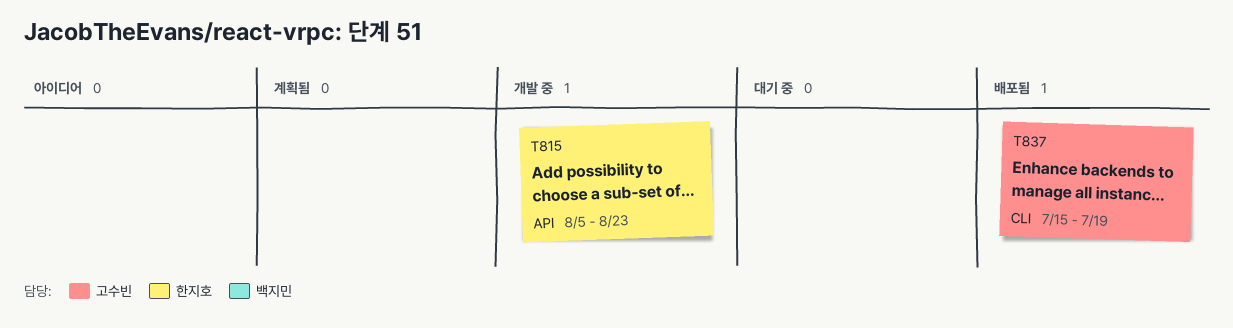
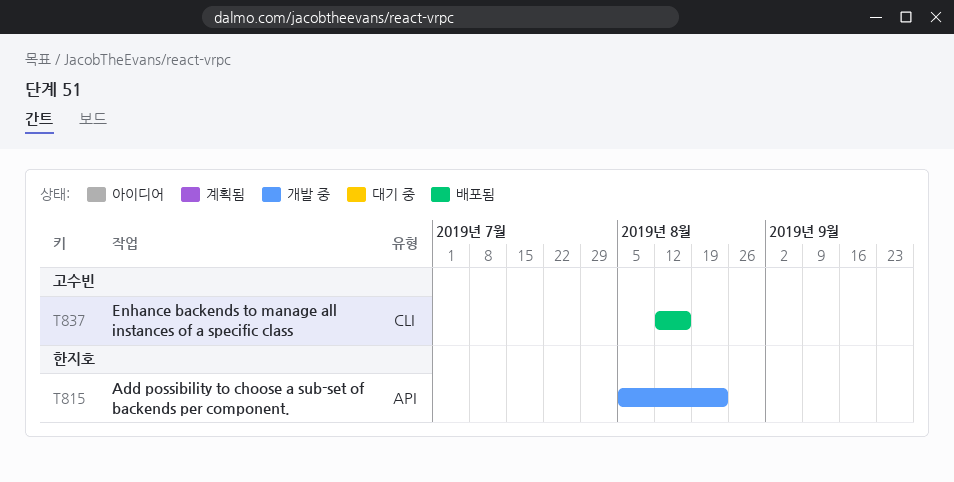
T837, start: Jul 15 -> Aug 12
T837, due: Jul 19 -> Aug 16

